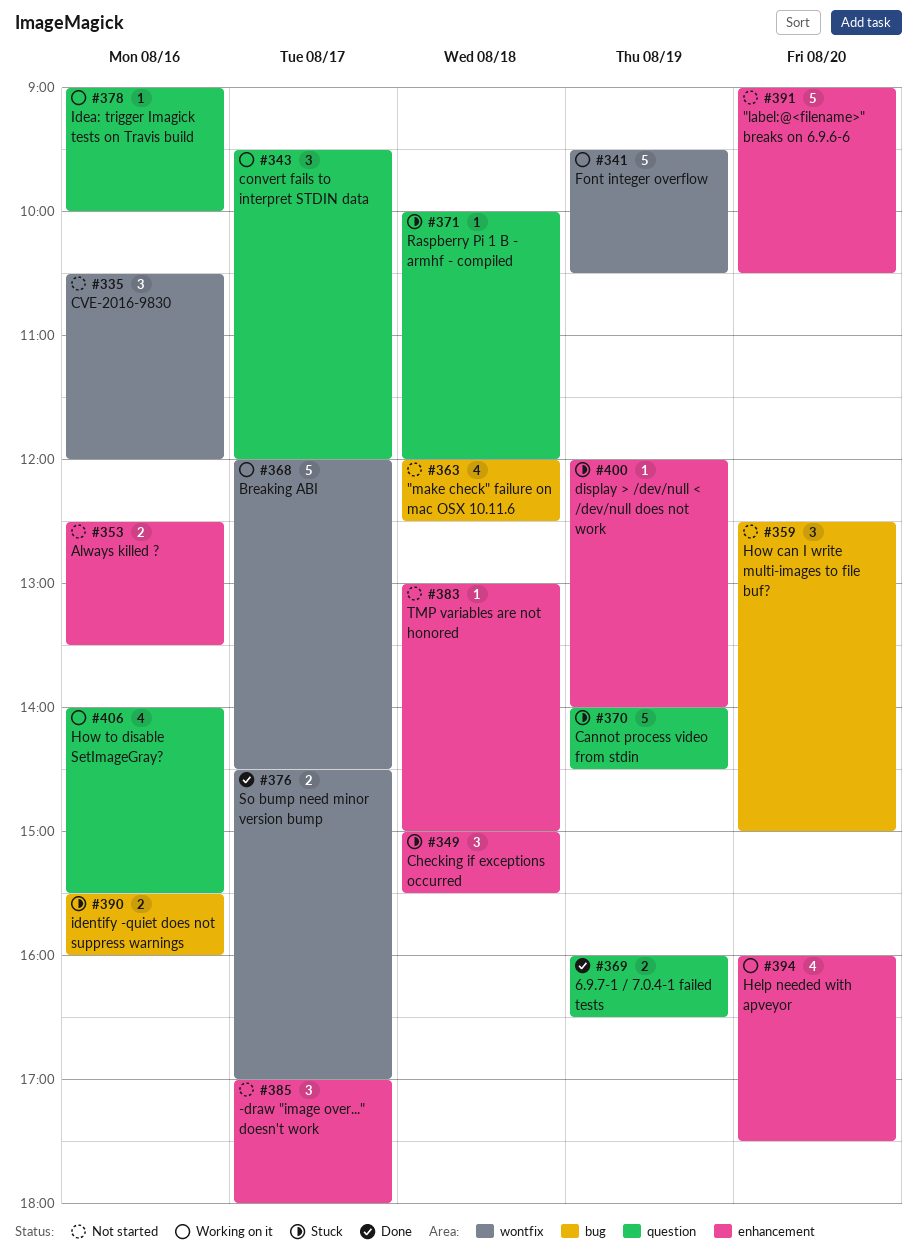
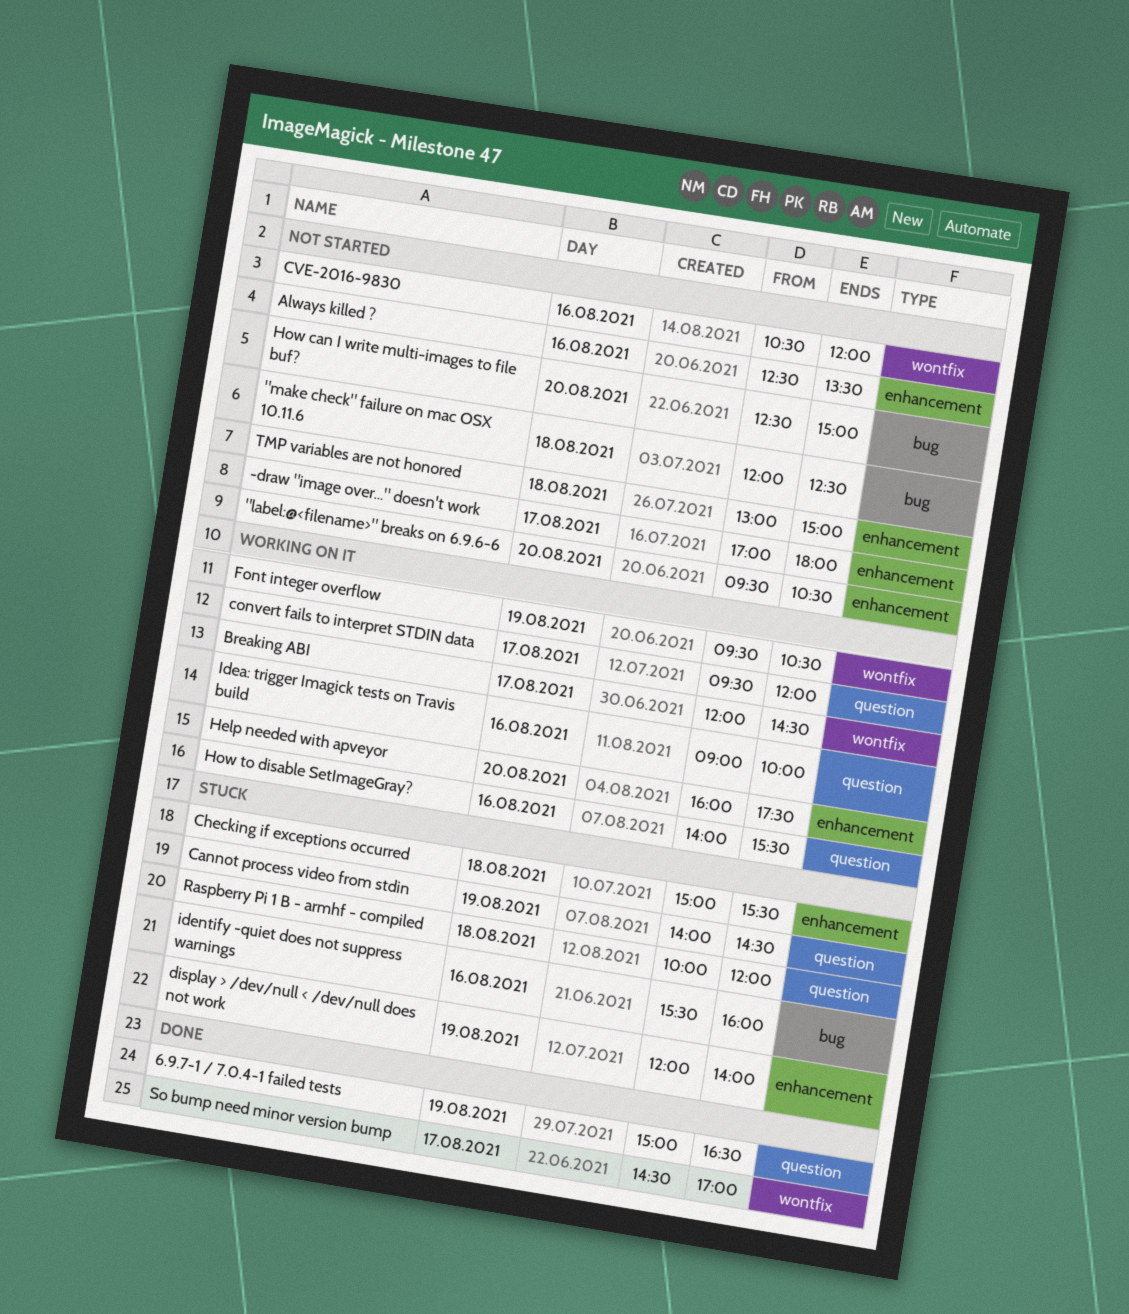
"label:@<filename>" breaks on 6.9.6-6, begins: 09:00 -> 09:30
6.9.7-1 / 7.0.4-1 failed tests, begins: 16:00 -> 15:00

